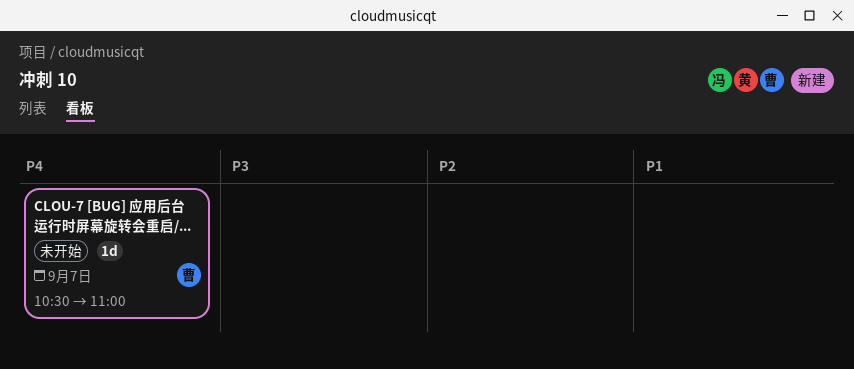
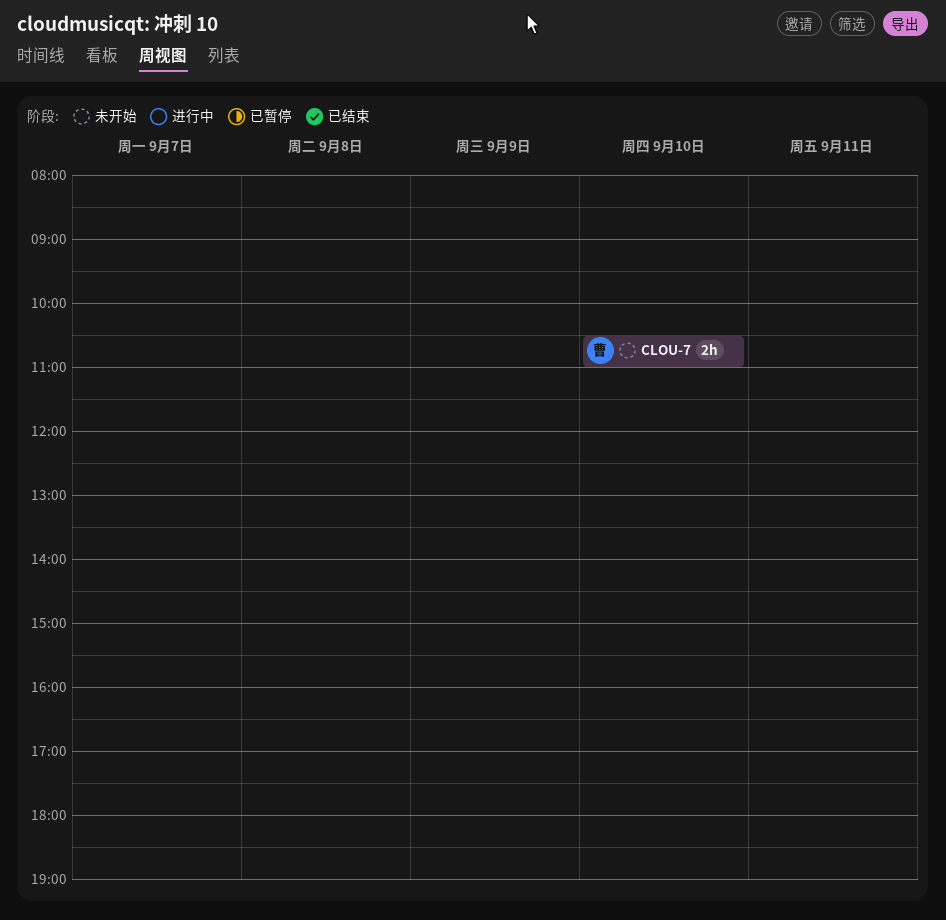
CLOU-7, estimate: 1d -> 2h
CLOU-7, day: Sep 7 -> Sep 10

